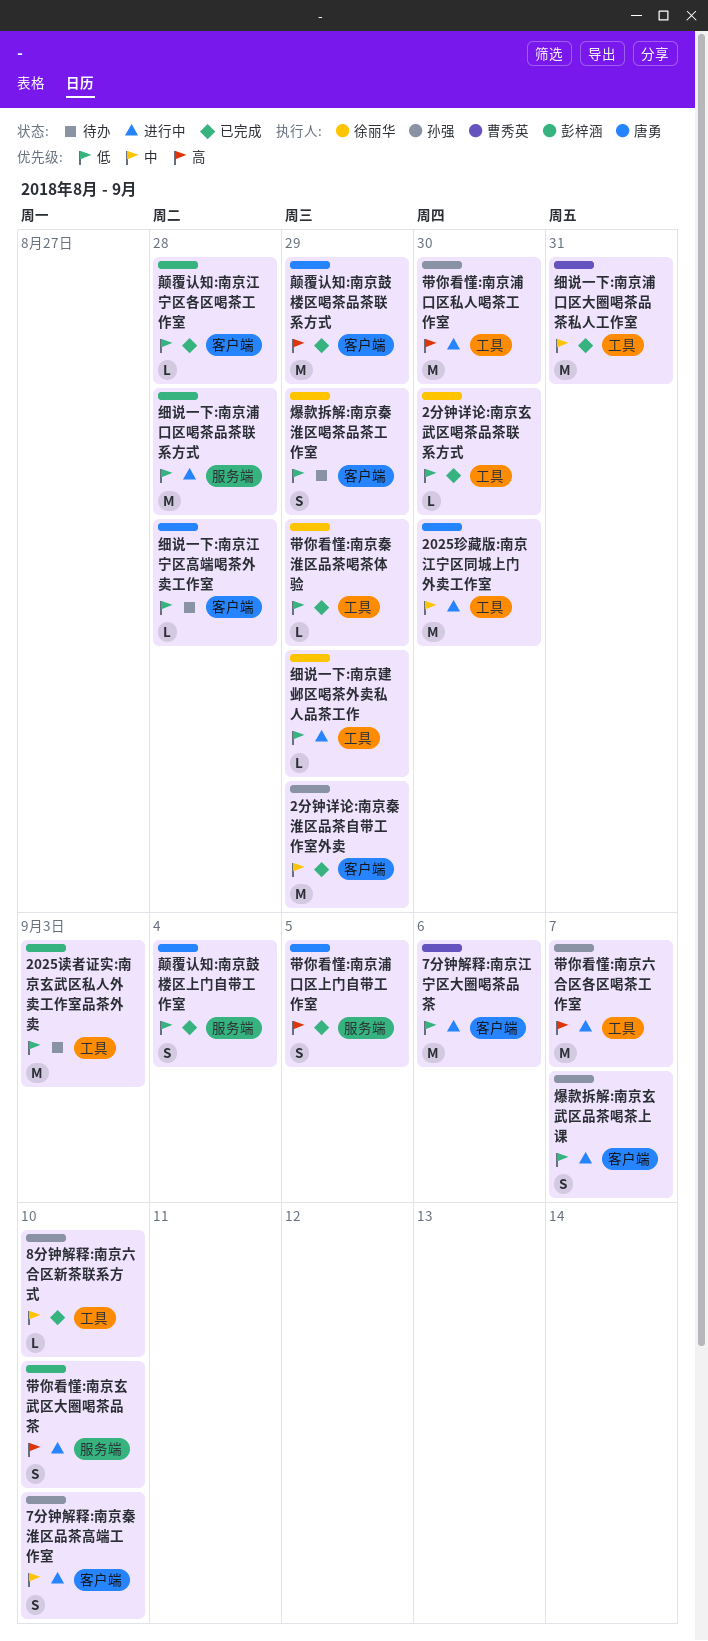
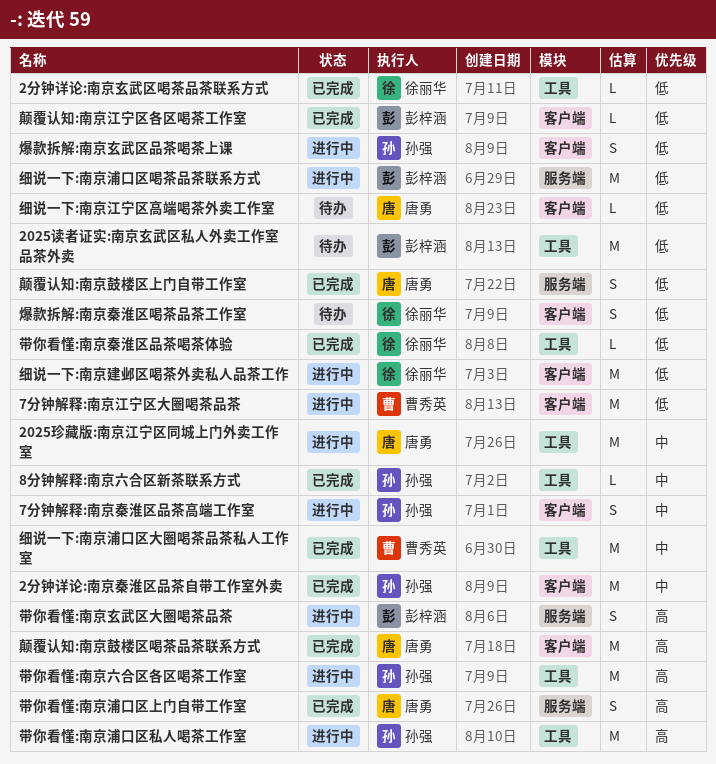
细说一下:南京建邺区喝茶外卖私人品茶工作, label: 工具 -> 客户端
细说一下:南京建邺区喝茶外卖私人品茶工作, estimate: L -> M

